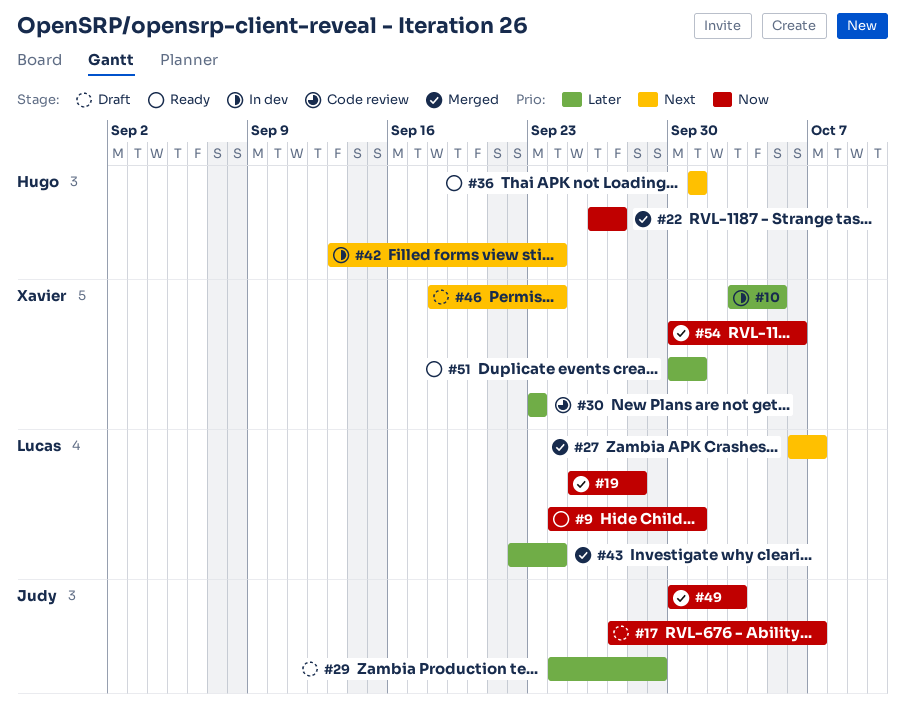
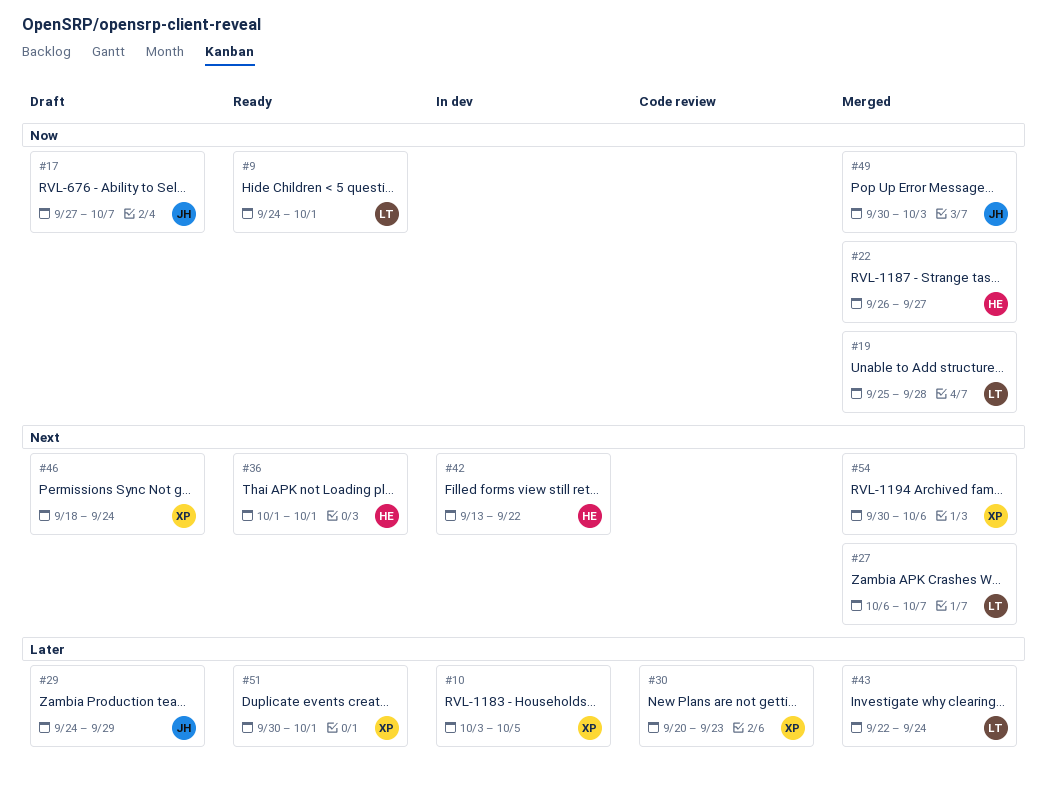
#30, start: Sep 23 -> Sep 20
#42, due: Sep 24 -> Sep 22
#54, priority: Now -> Next

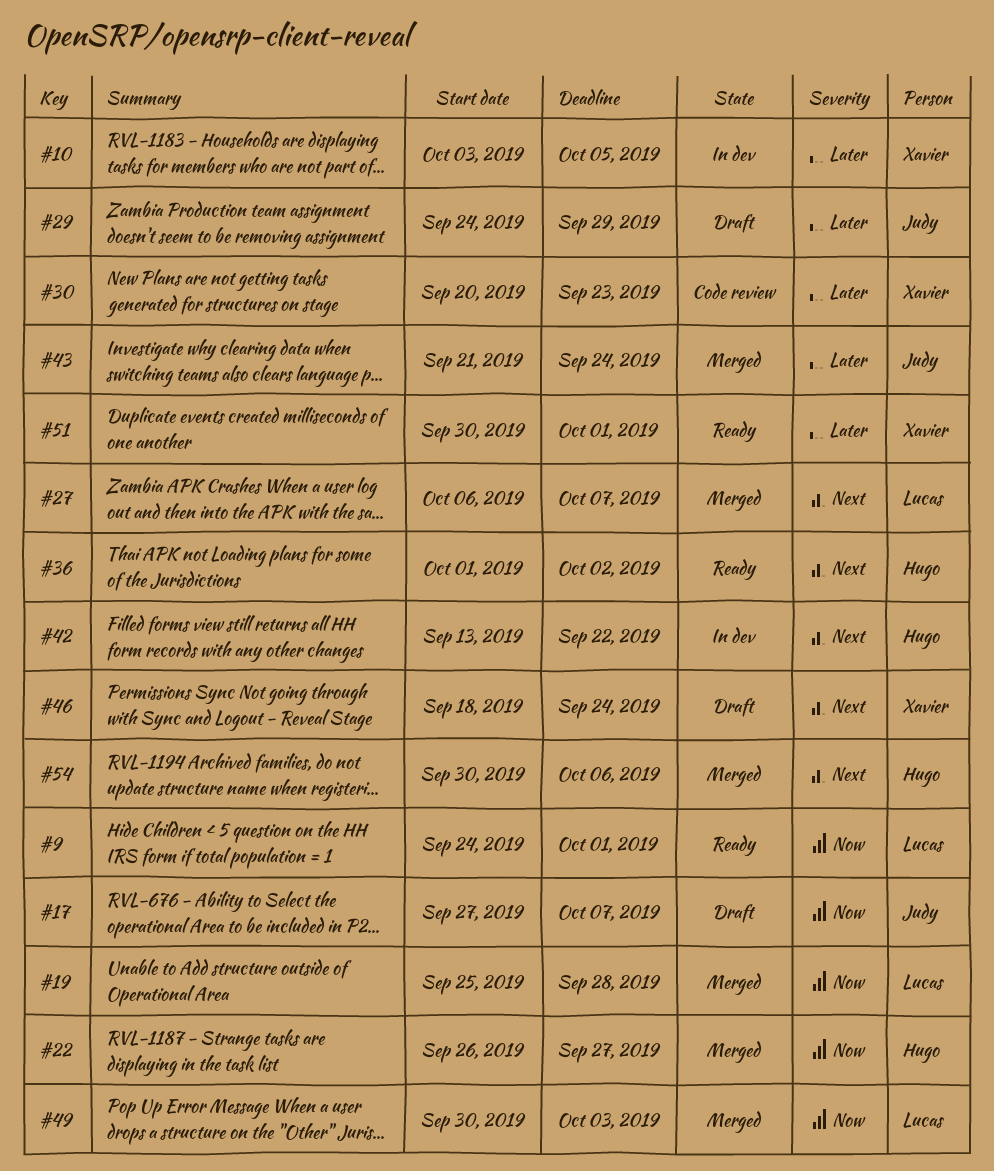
#36, due: Oct 1 -> Oct 2
#43, owner: Lucas -> Judy
#43, start: Sep 22 -> Sep 21
#49, owner: Judy -> Lucas
#54, owner: Xavier -> Hugo

